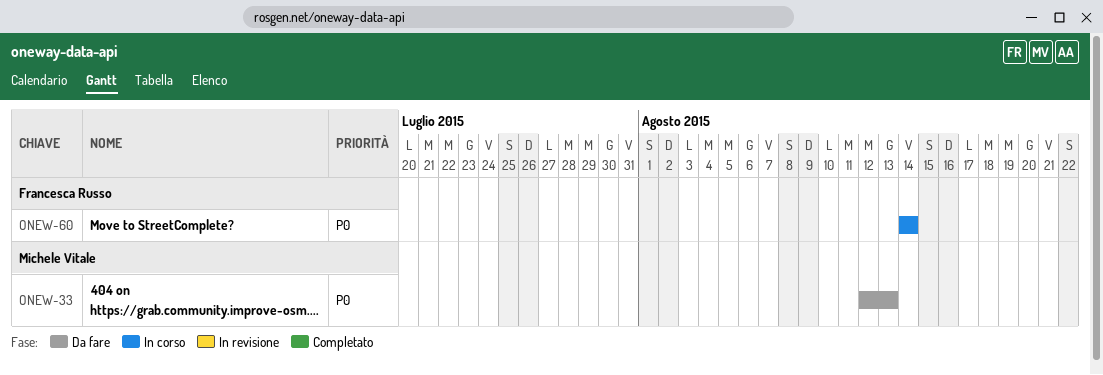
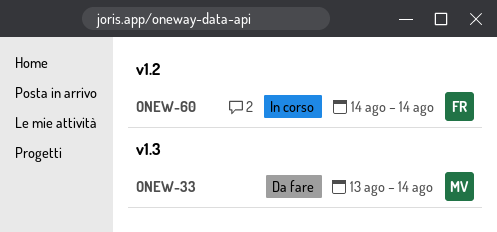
ONEW-33, start: Aug 12 -> Aug 13
ONEW-33, due: Aug 13 -> Aug 14

